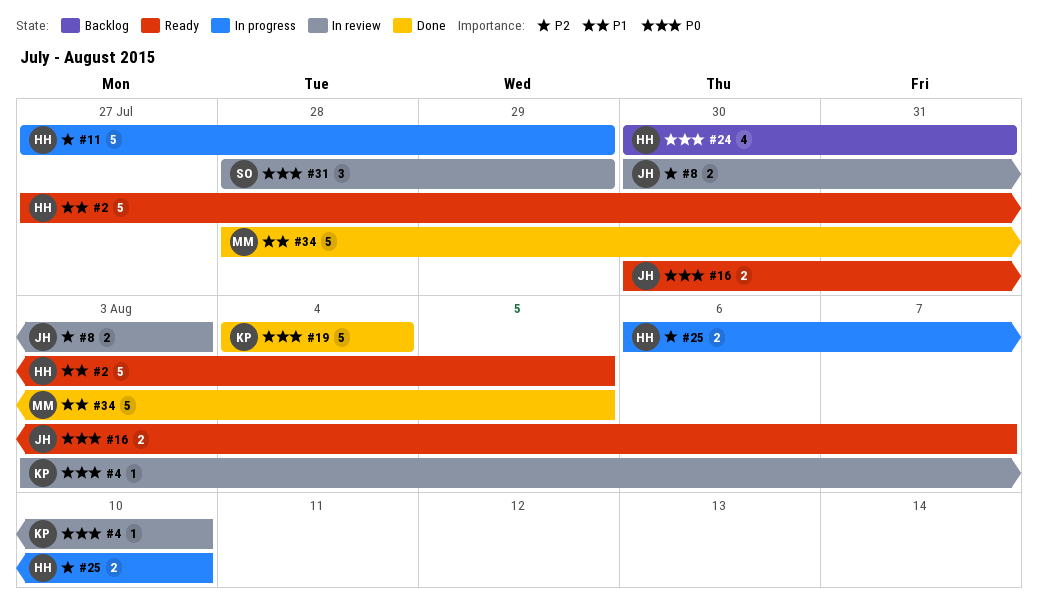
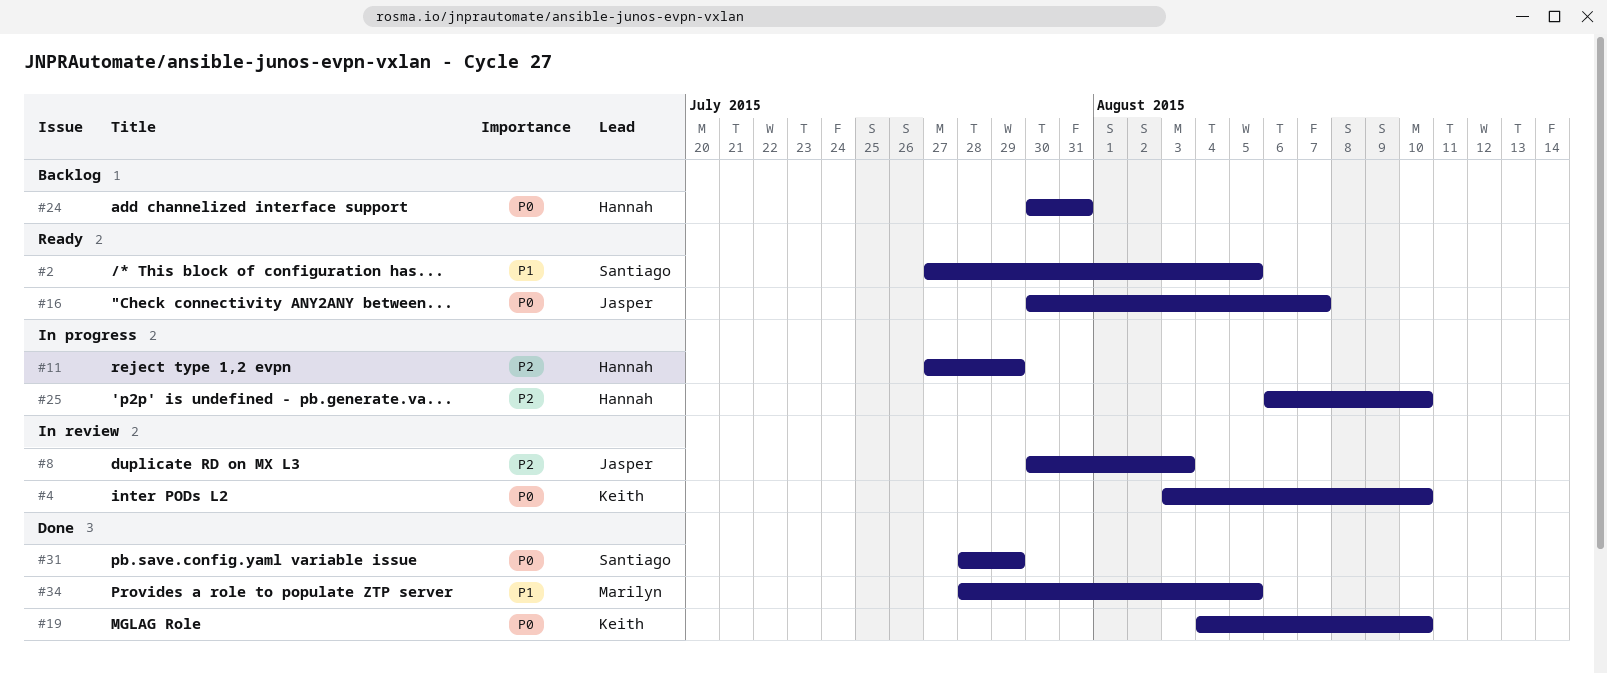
#2, owner: Hannah -> Santiago
#19, due: Aug 4 -> Aug 10
#31, status: In review -> Done

